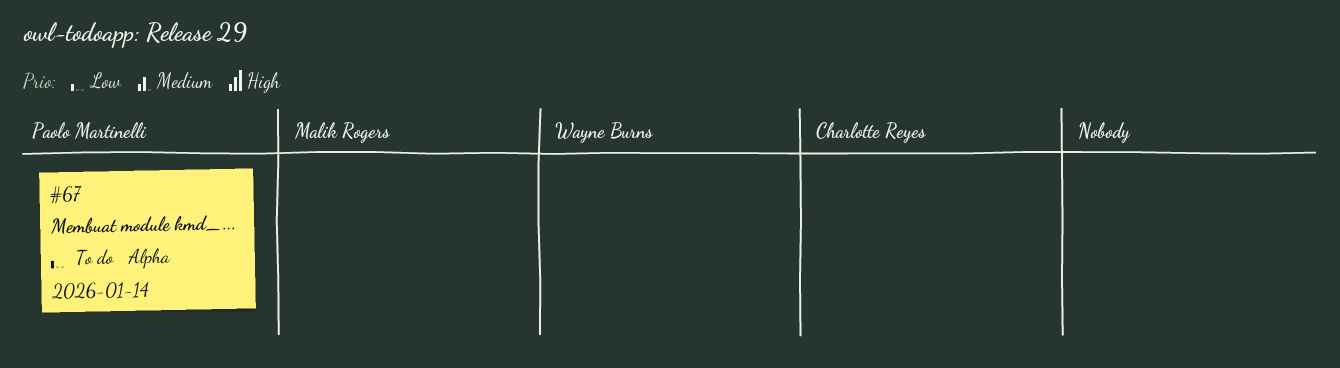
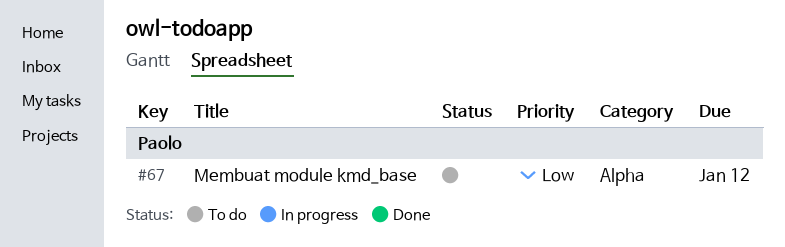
#67, due: Jan 14 -> Jan 12

